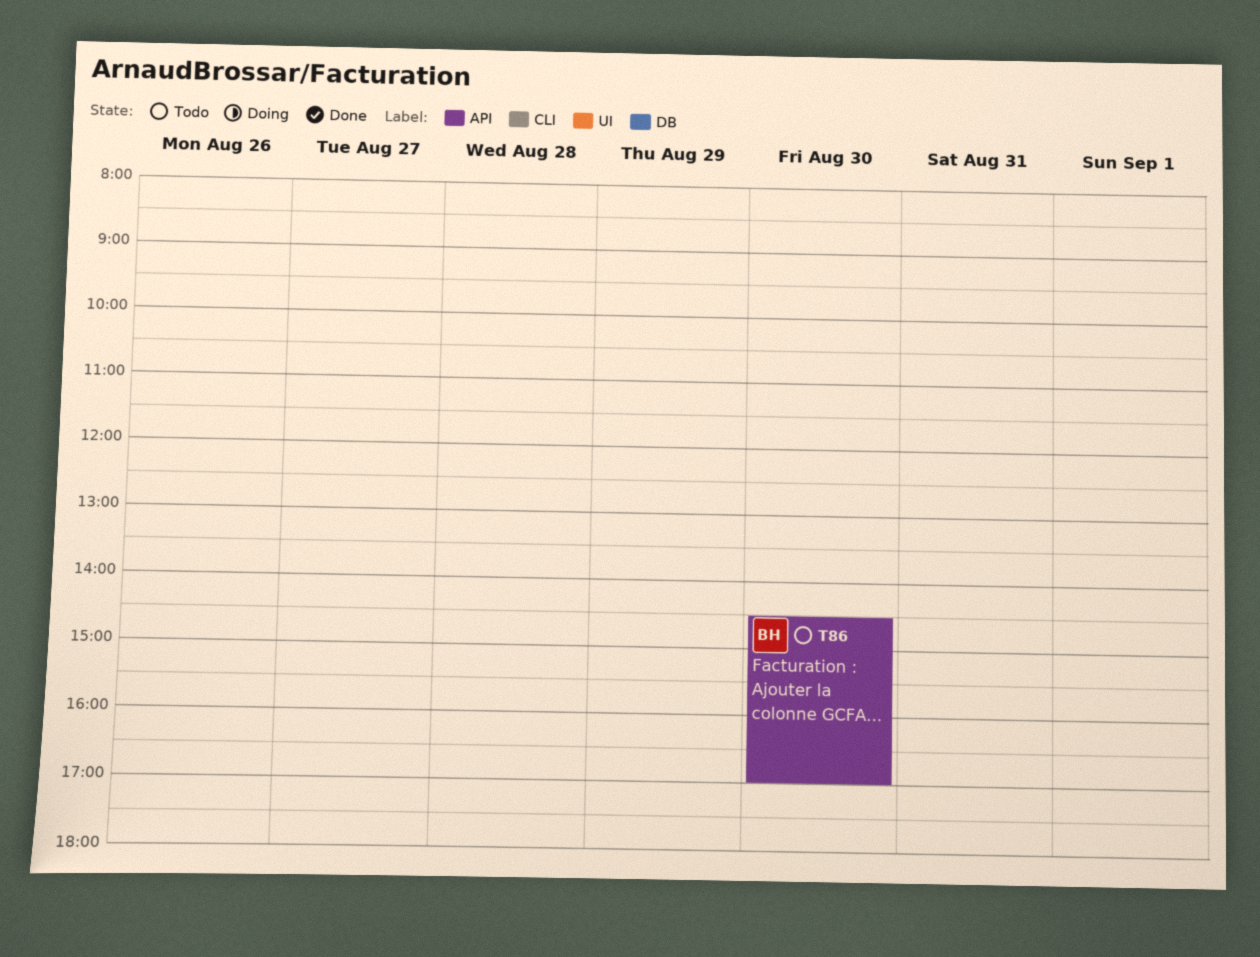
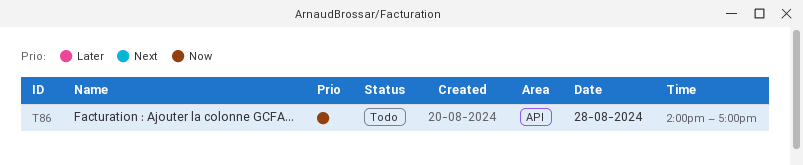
T86, day: Aug 30 -> Aug 28
T86, begins: 14:30 -> 14:00

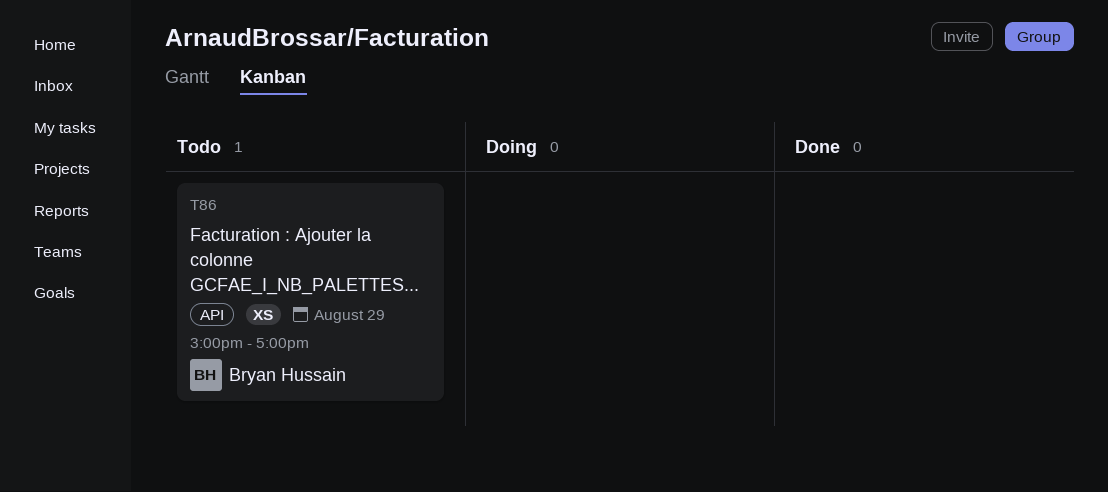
T86, day: Aug 28 -> Aug 29
T86, begins: 14:00 -> 15:00

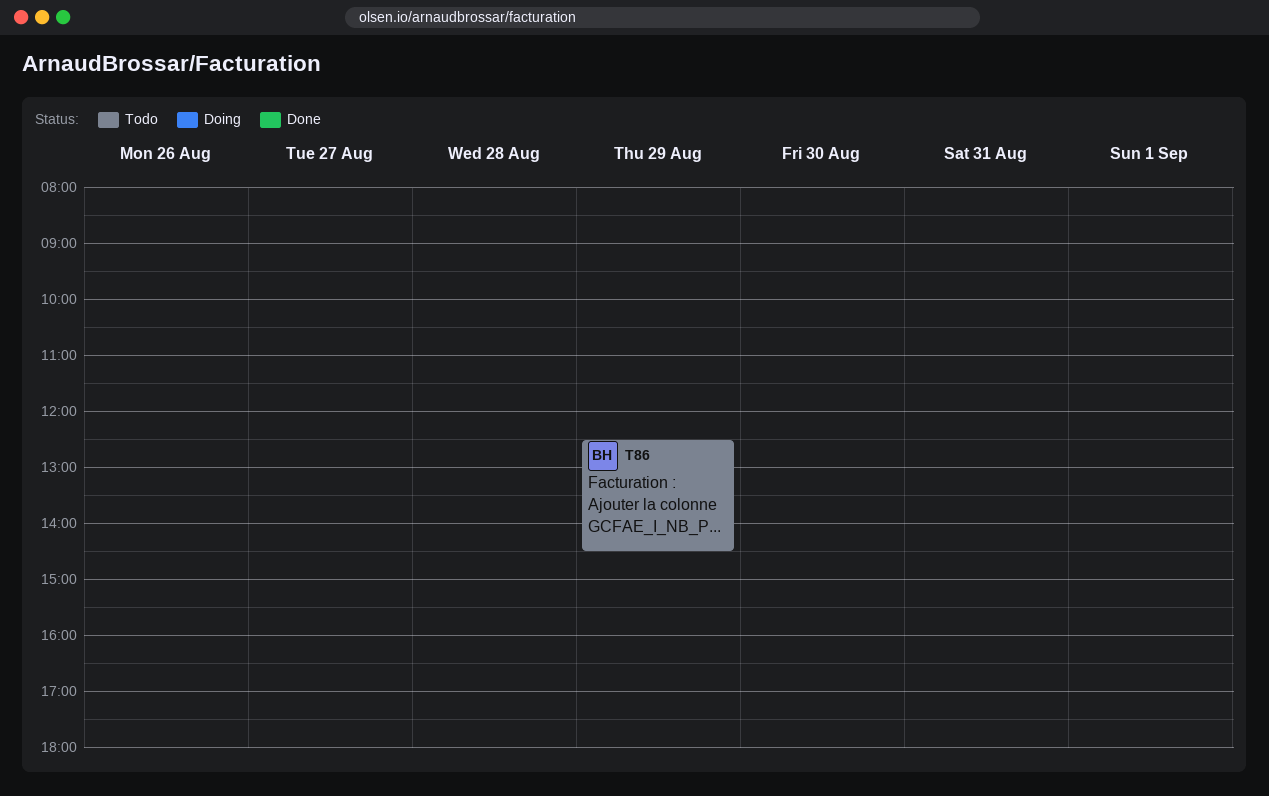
T86, begins: 15:00 -> 12:30
T86, ends: 17:00 -> 14:30

